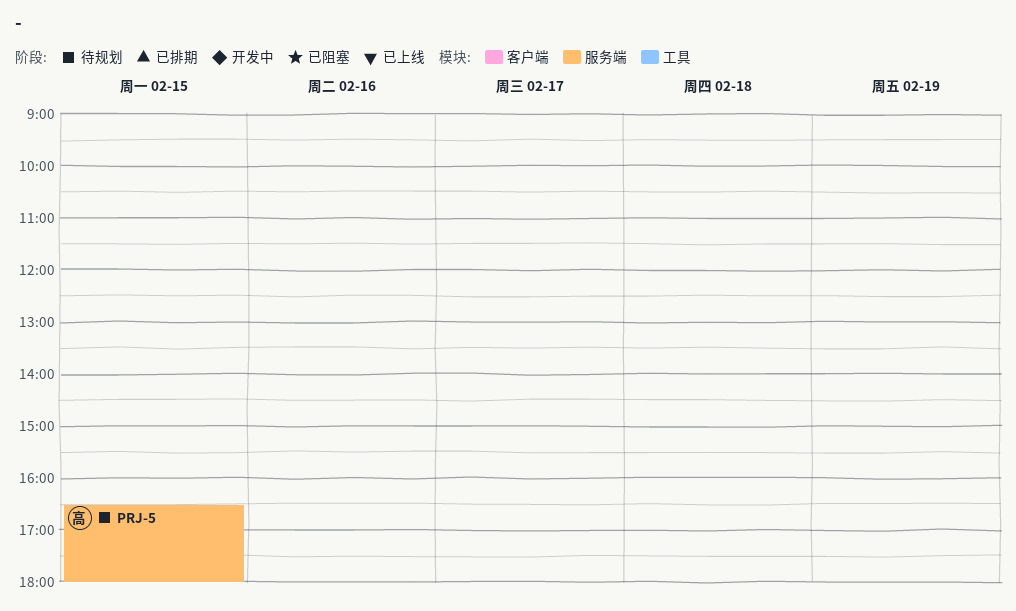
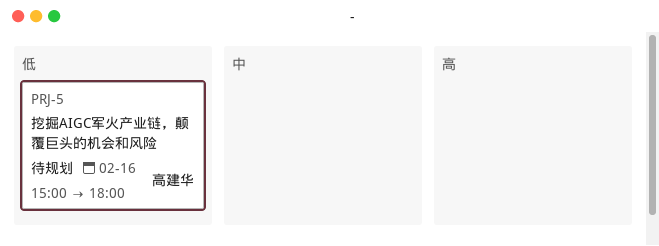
PRJ-5, day: Feb 15 -> Feb 16
PRJ-5, begins: 16:30 -> 15:00

